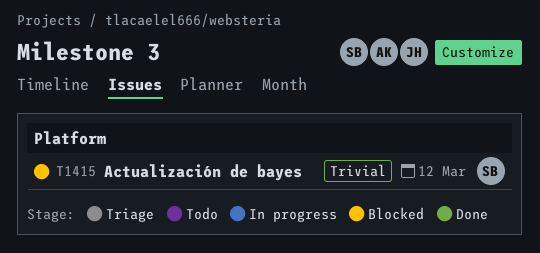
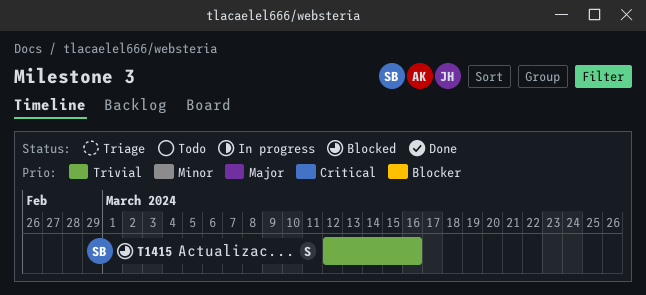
T1415, due: Mar 12 -> Mar 16

